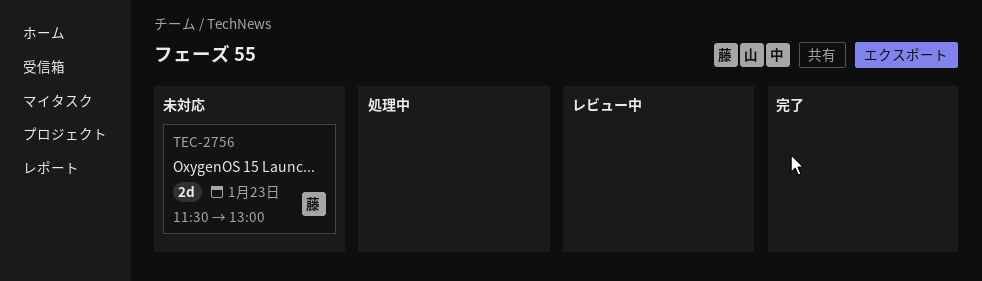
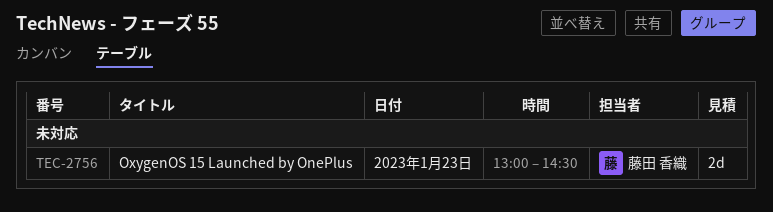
TEC-2756, begins: 11:30 -> 13:00
TEC-2756, ends: 13:00 -> 14:30

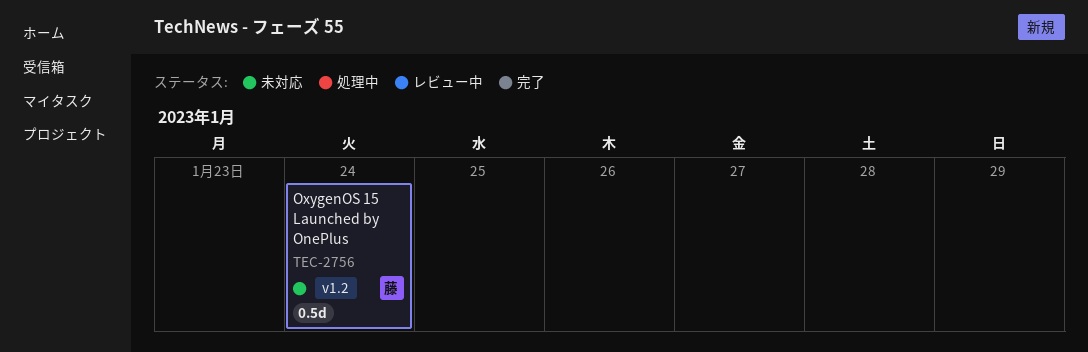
TEC-2756, estimate: 2d -> 0.5d
TEC-2756, day: Jan 23 -> Jan 24

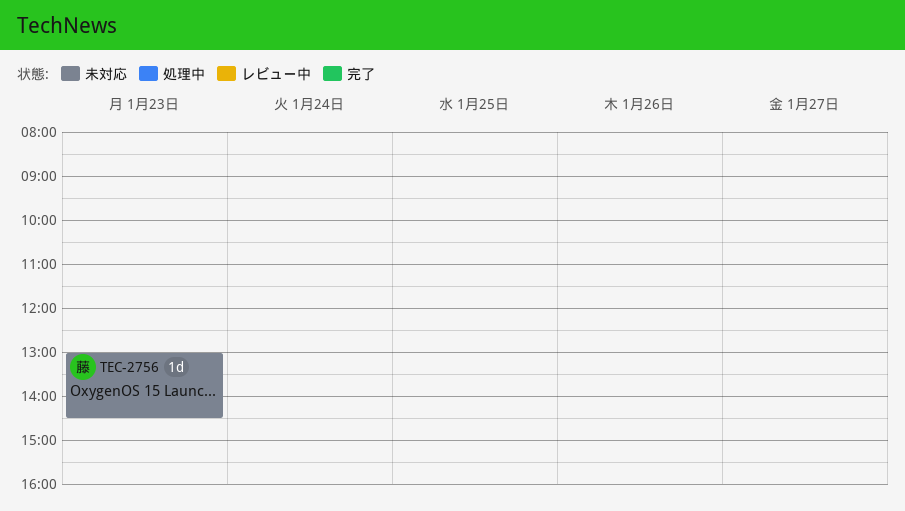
TEC-2756, estimate: 0.5d -> 1d
TEC-2756, day: Jan 24 -> Jan 23

